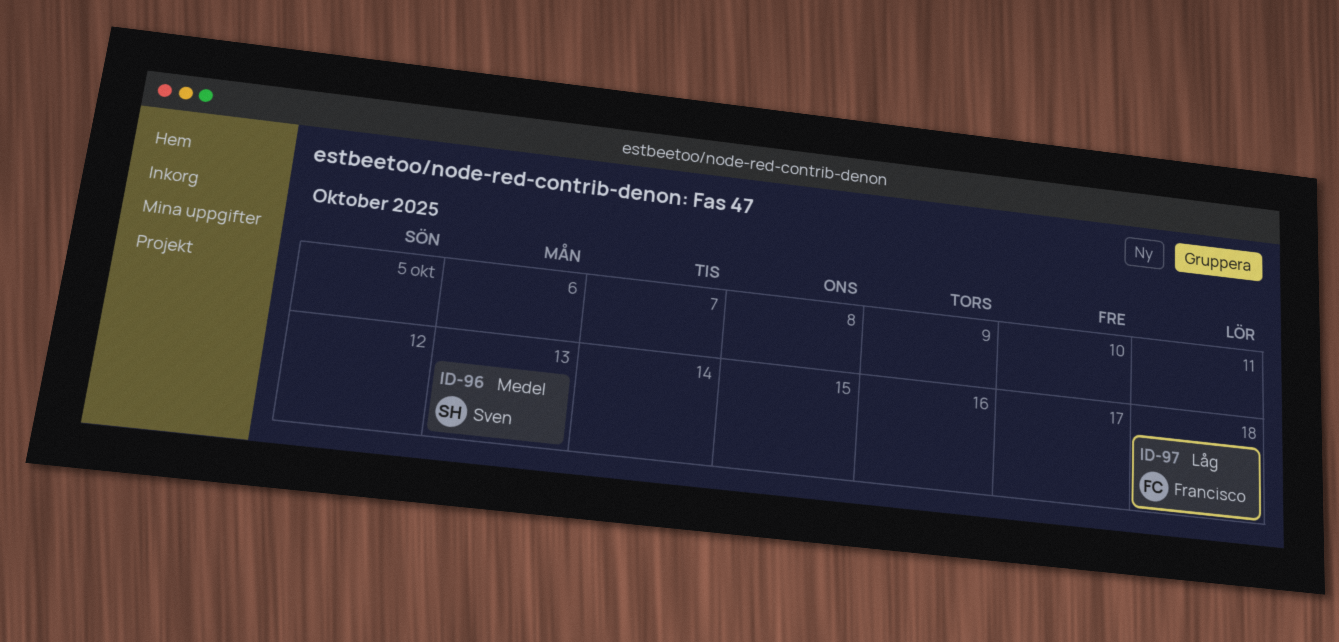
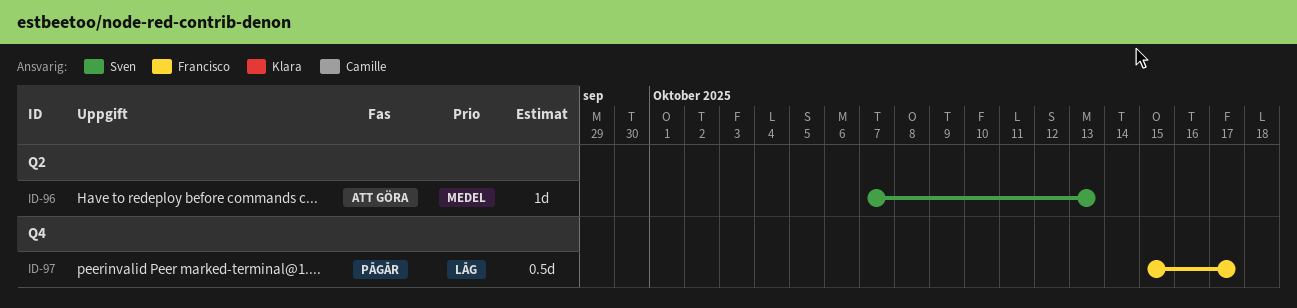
ID-97, due: Oct 18 -> Oct 17

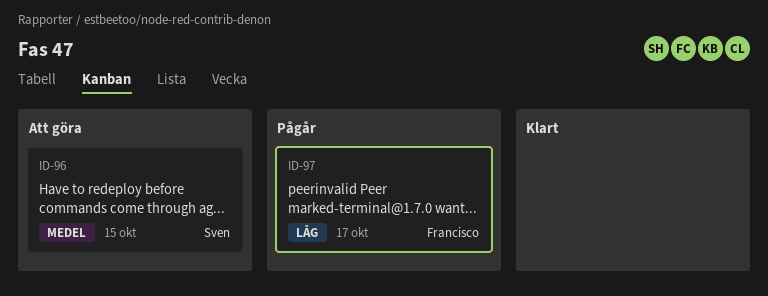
ID-96, due: Oct 13 -> Oct 15

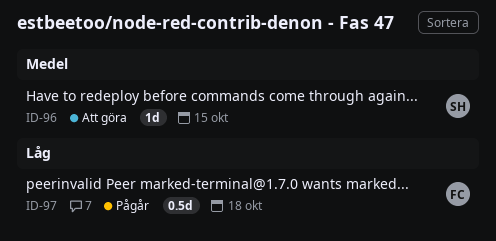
ID-97, due: Oct 17 -> Oct 18

